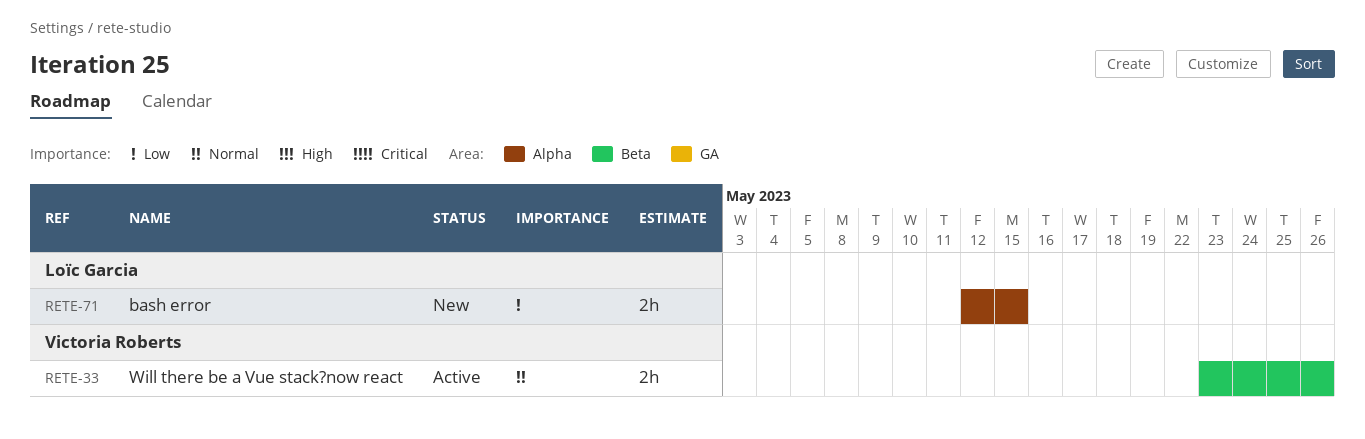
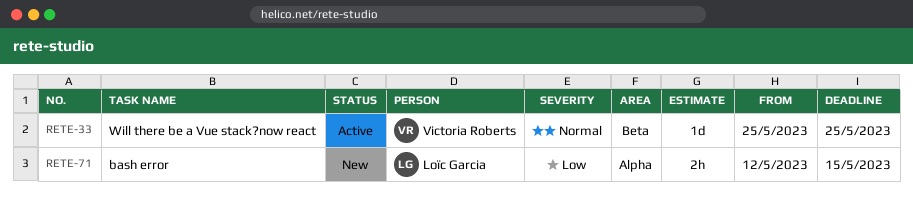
RETE-33, estimate: 2h -> 1d
RETE-33, start: May 23 -> May 25
RETE-33, due: May 26 -> May 25

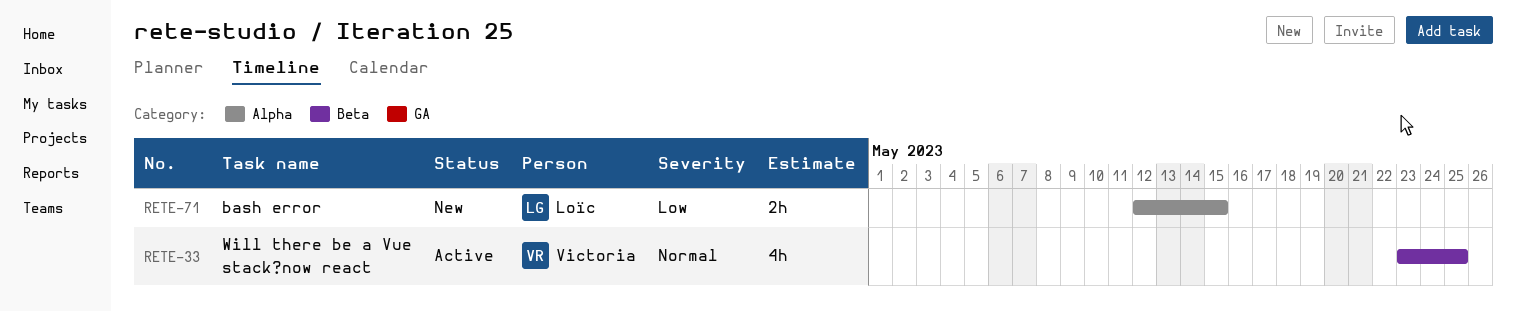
RETE-33, estimate: 1d -> 4h
RETE-33, start: May 25 -> May 23

